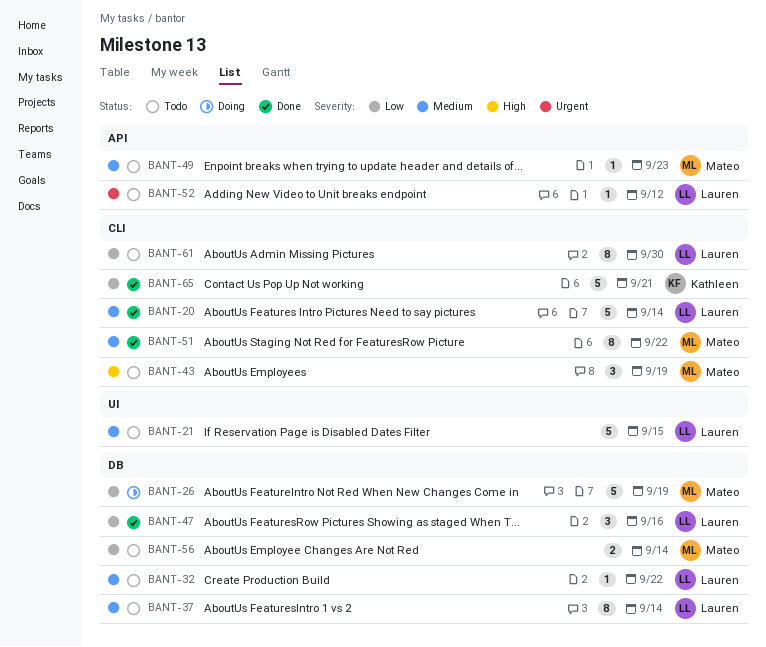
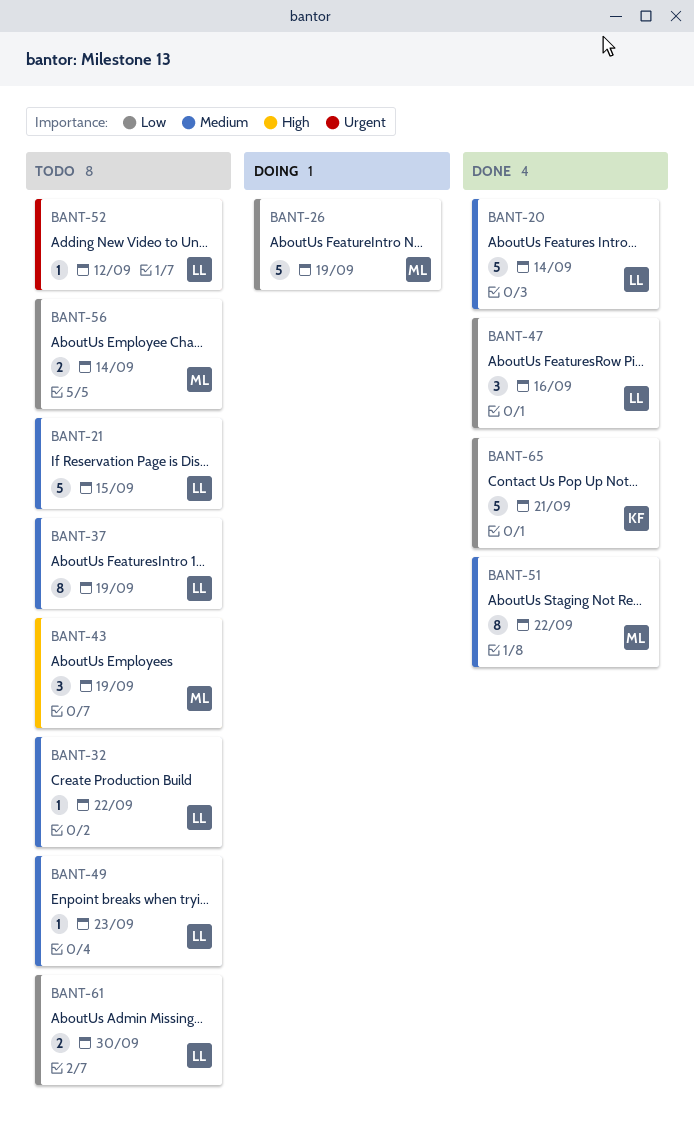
BANT-37, due: Sep 14 -> Sep 19
BANT-49, owner: Mateo -> Lauren
BANT-61, estimate: 8 -> 2

